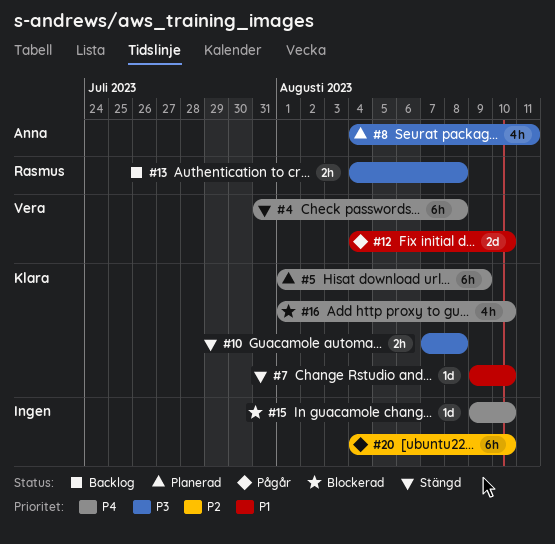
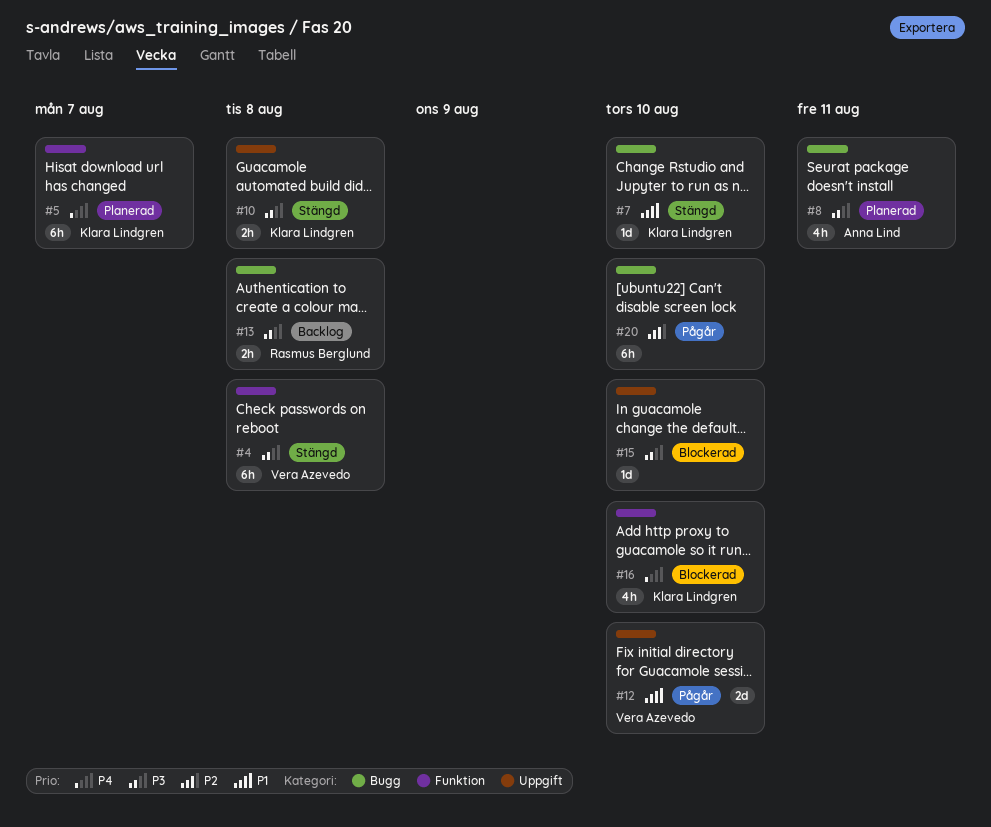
#4, priority: P4 -> P3
#5, due: Aug 9 -> Aug 7
#15, priority: P4 -> P3

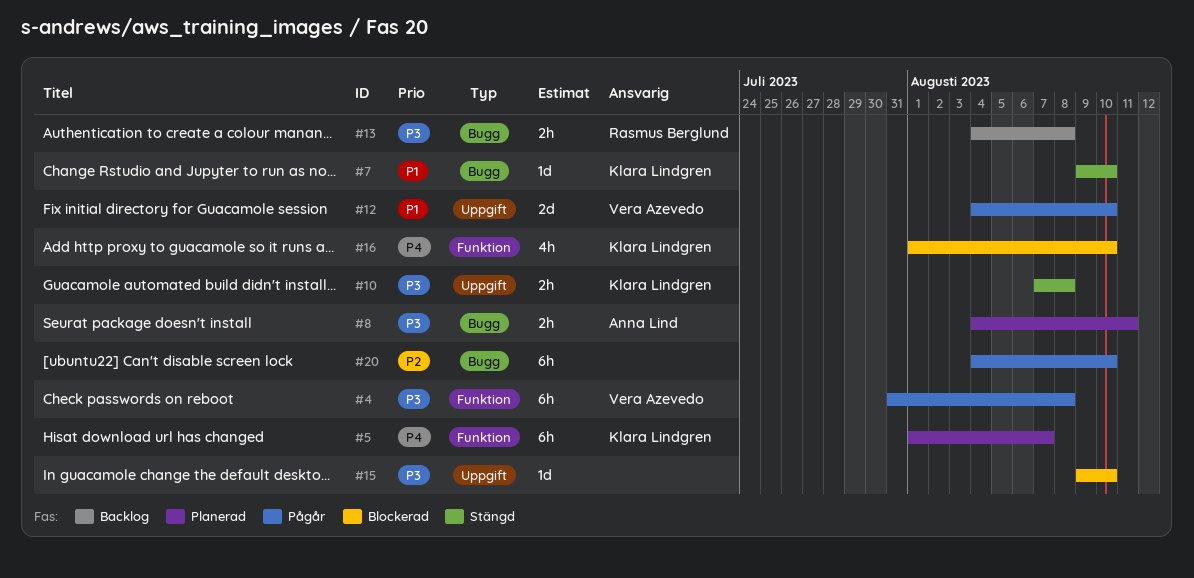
#4, status: Stängd -> Pågår
#8, estimate: 4h -> 2h

